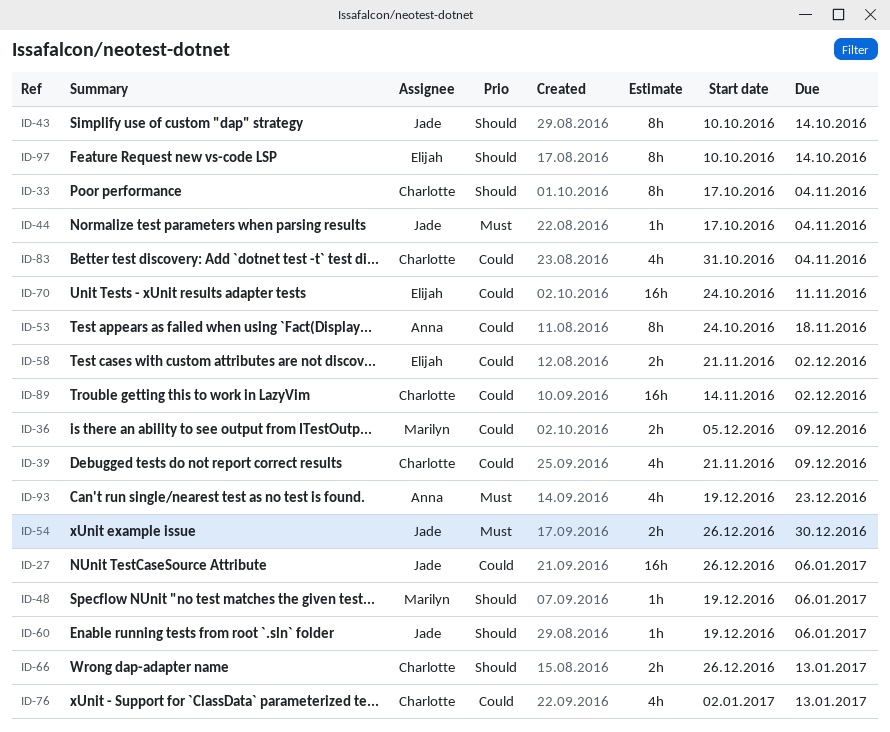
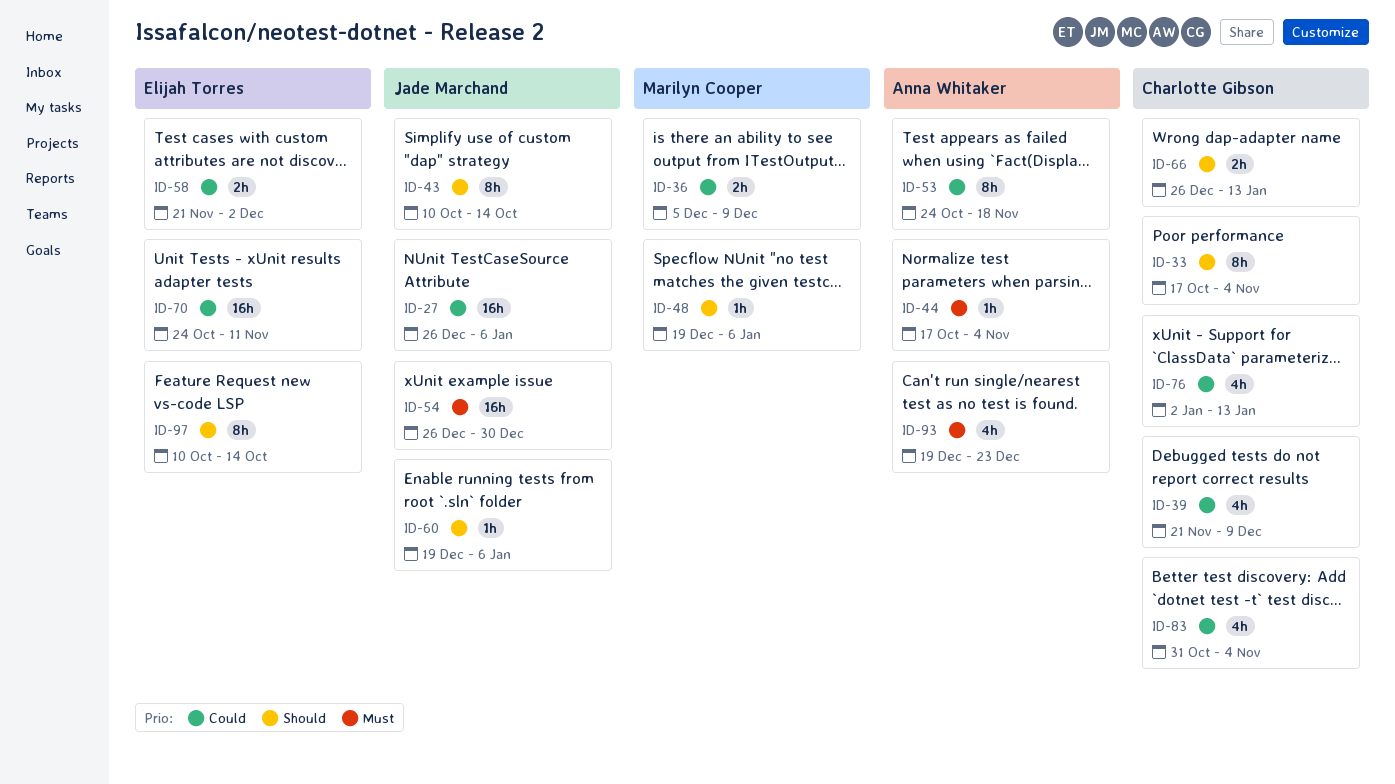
ID-44, owner: Jade Marchand -> Anna Whitaker
ID-54, estimate: 2h -> 16h
ID-89: present -> none

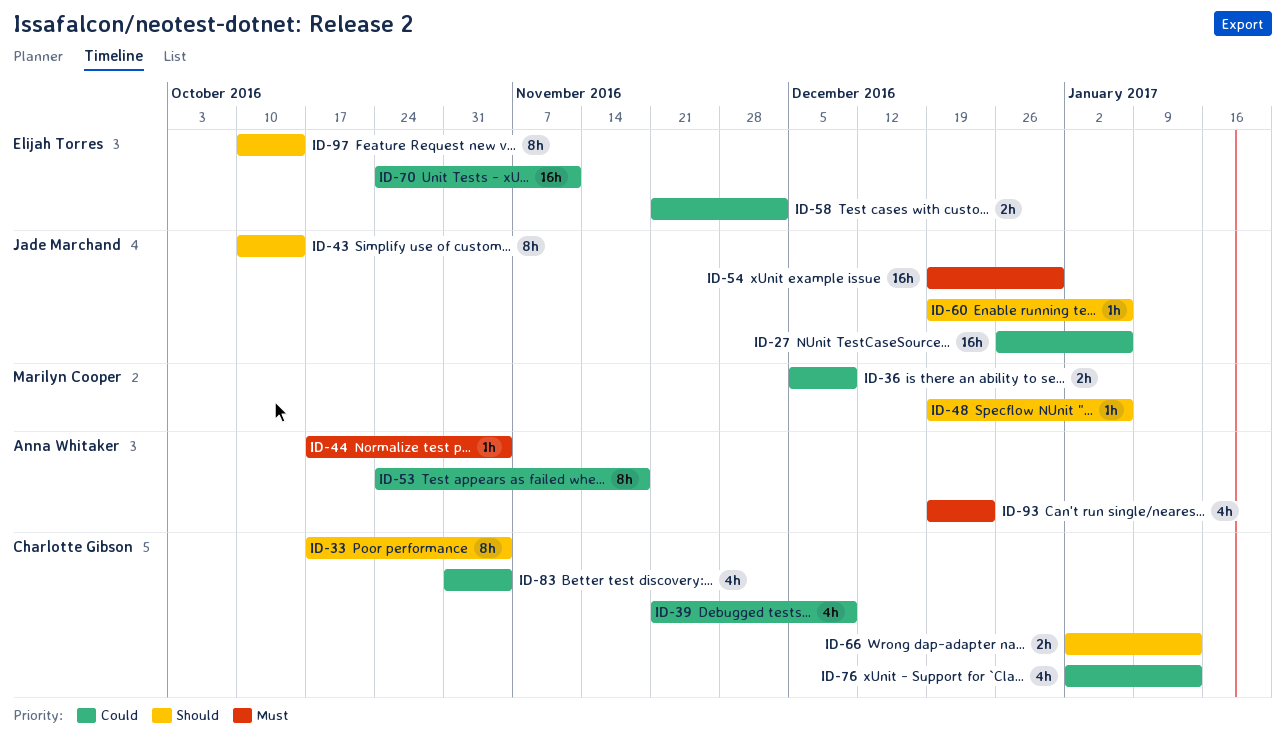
ID-54, start: Dec 26 -> Dec 19
ID-66, start: Dec 26 -> Jan 2

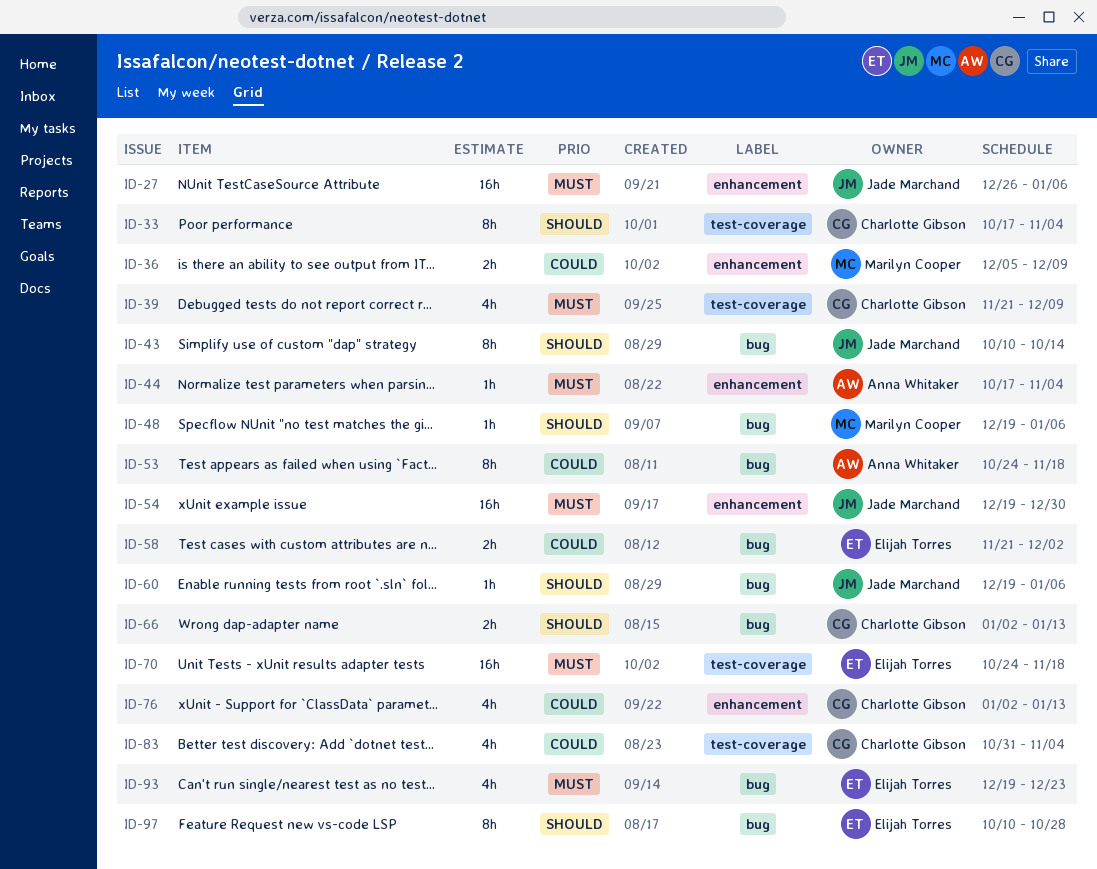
ID-27, priority: Could -> Must
ID-39, priority: Could -> Must
ID-70, priority: Could -> Must
ID-70, due: Nov 11 -> Nov 18
ID-93, owner: Anna Whitaker -> Elijah Torres
ID-97, due: Oct 14 -> Oct 28

